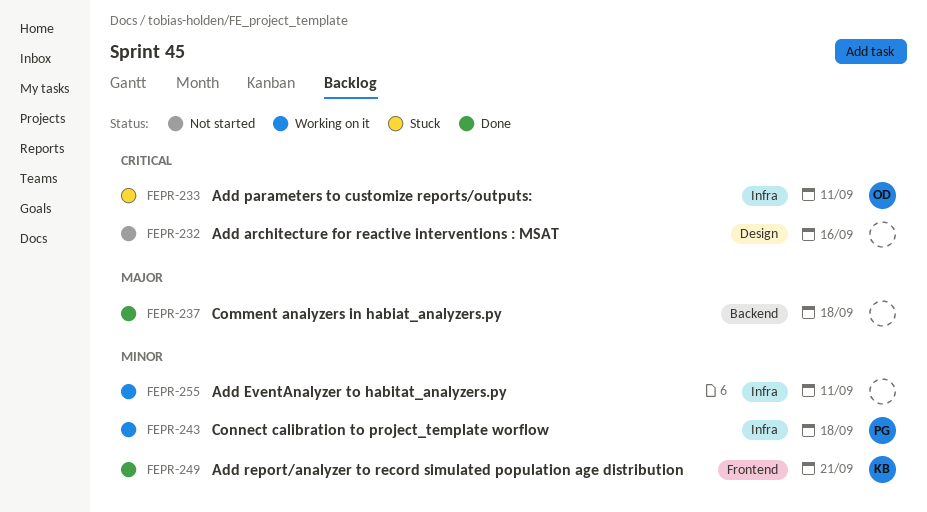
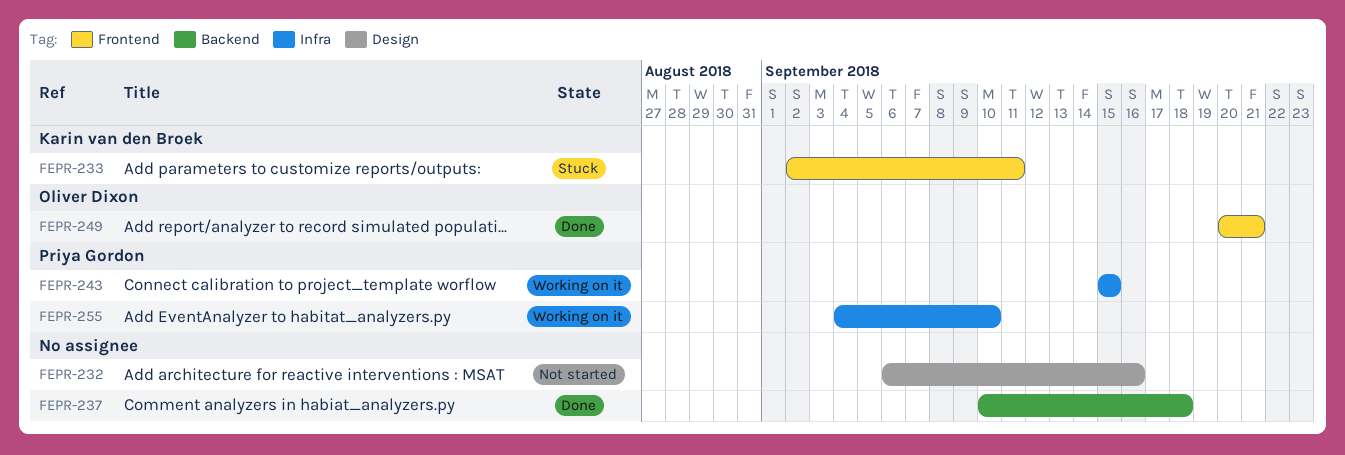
FEPR-233, owner: Oliver Dixon -> Karin van den Broek
FEPR-233, label: Infra -> Frontend
FEPR-243, due: Sep 18 -> Sep 15
FEPR-249, owner: Karin van den Broek -> Oliver Dixon
FEPR-255, owner: none -> Priya Gordon
FEPR-255, due: Sep 11 -> Sep 10

